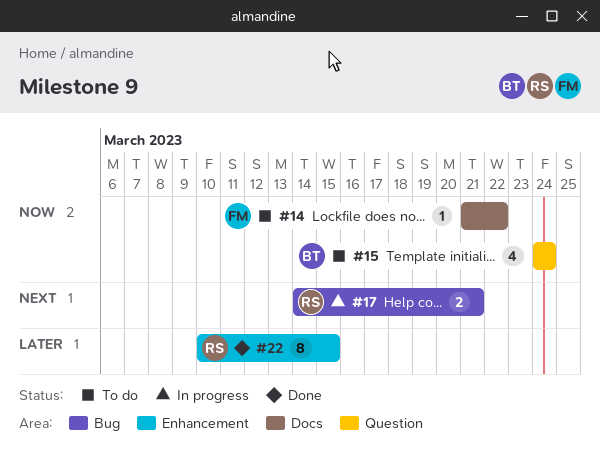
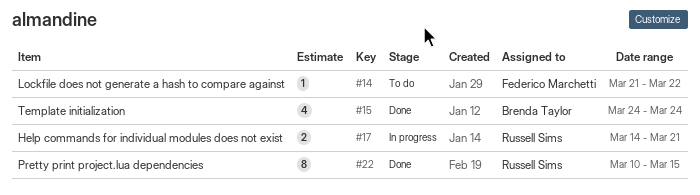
#15, status: To do -> Done

